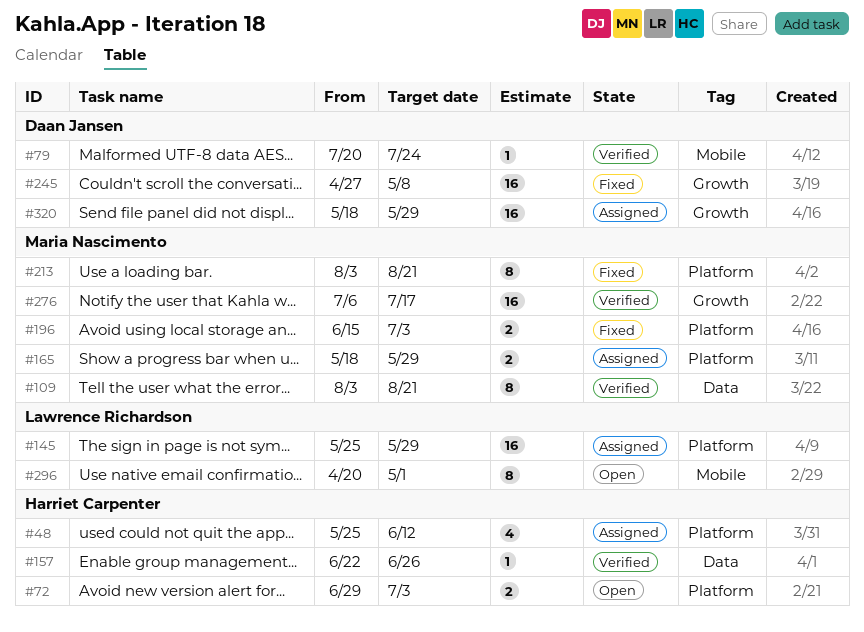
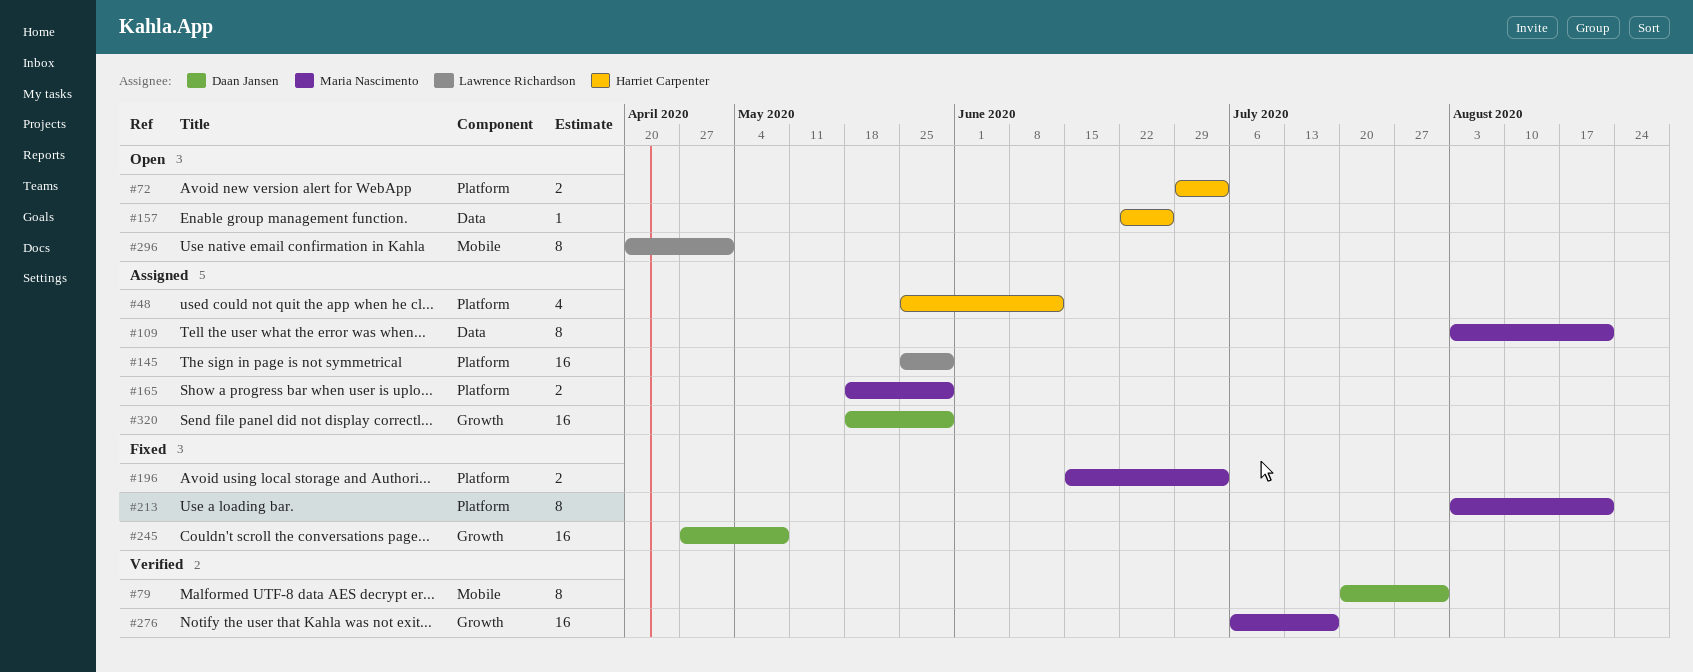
#79, estimate: 1 -> 8
#79, due: Jul 24 -> Jul 31
#109, status: Verified -> Assigned
#157, status: Verified -> Open

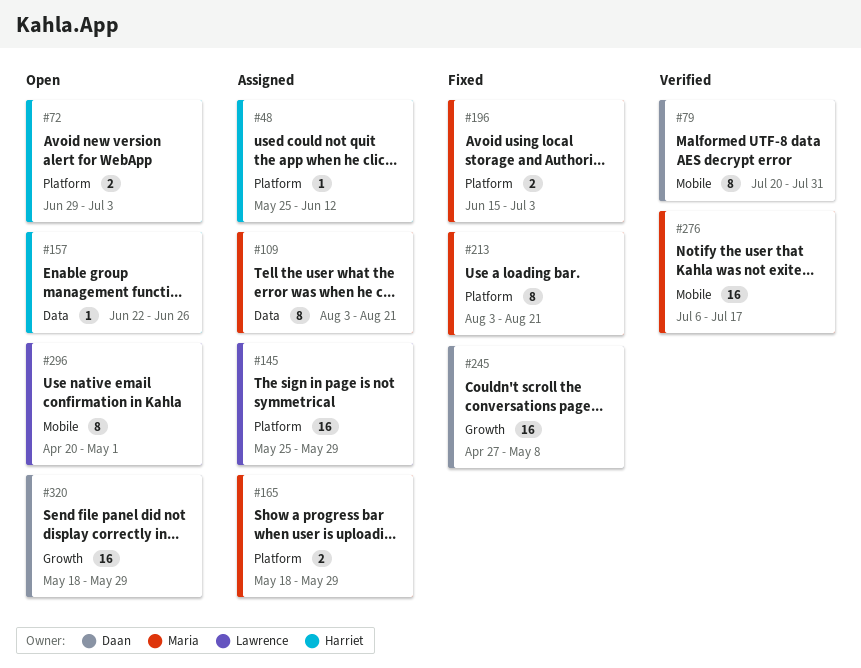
#48, estimate: 4 -> 1
#276, label: Growth -> Mobile
#320, status: Assigned -> Open

